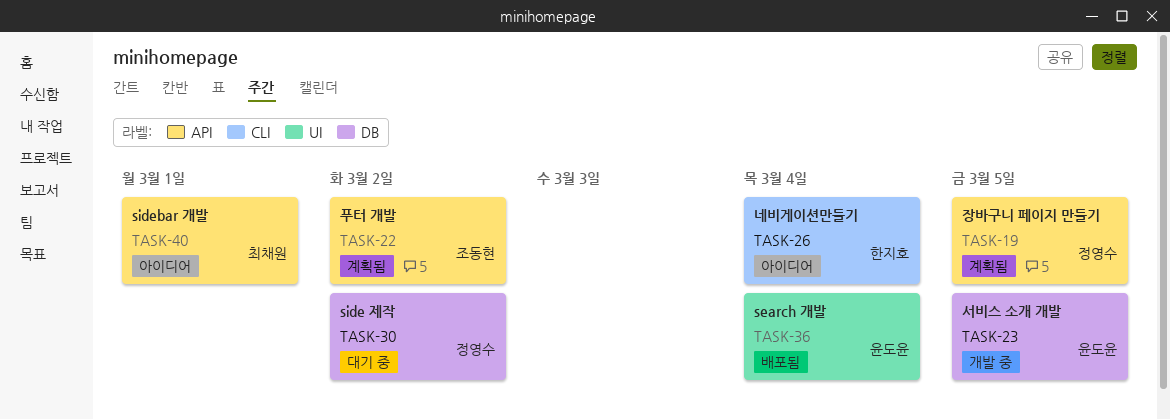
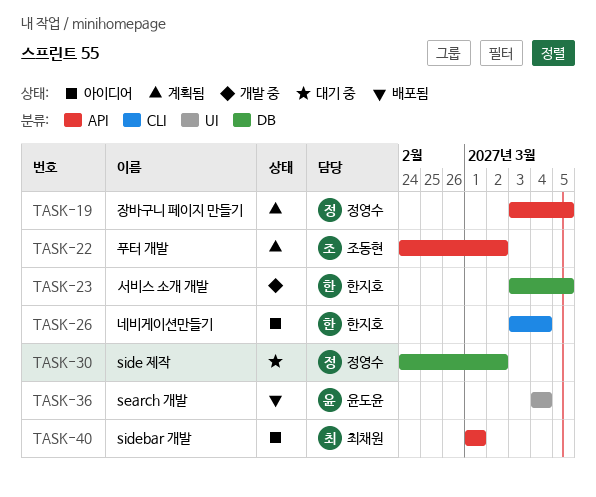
TASK-23, owner: 윤도윤 -> 한지호

